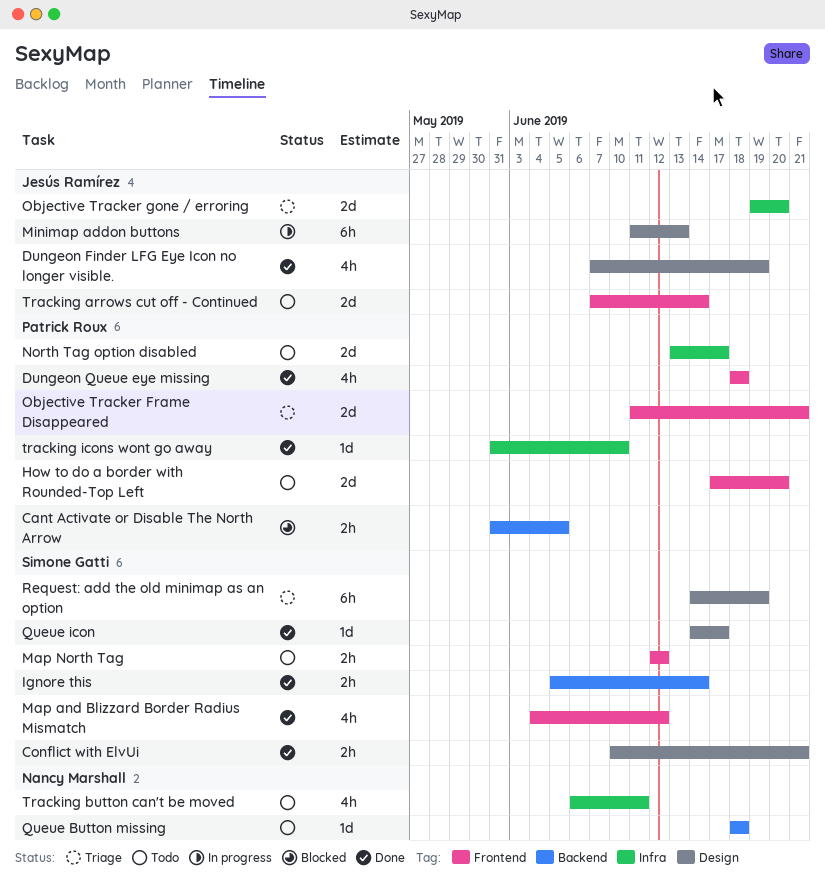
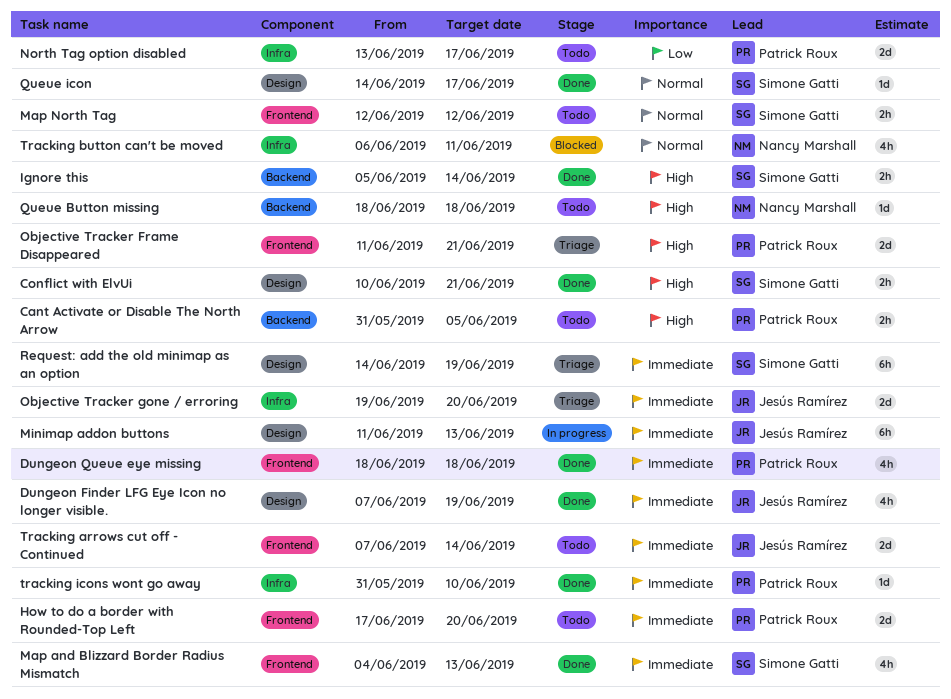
Cant Activate or Disable The North Arrow, status: Blocked -> Todo
Map and Blizzard Border Radius Mismatch, due: Jun 12 -> Jun 13
Tracking button can't be moved, status: Todo -> Blocked

